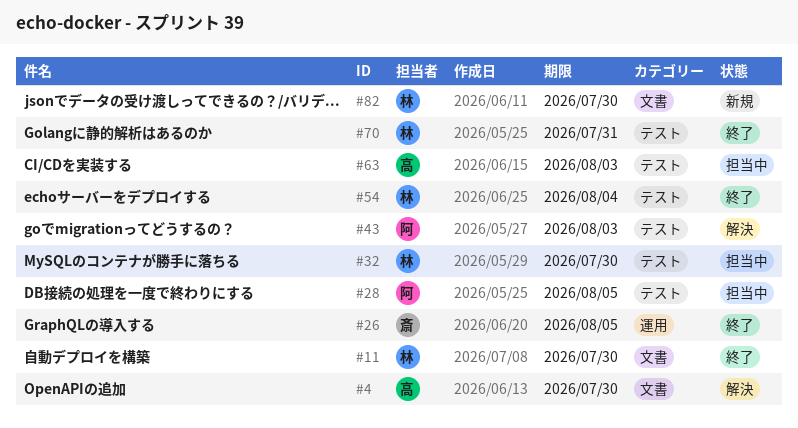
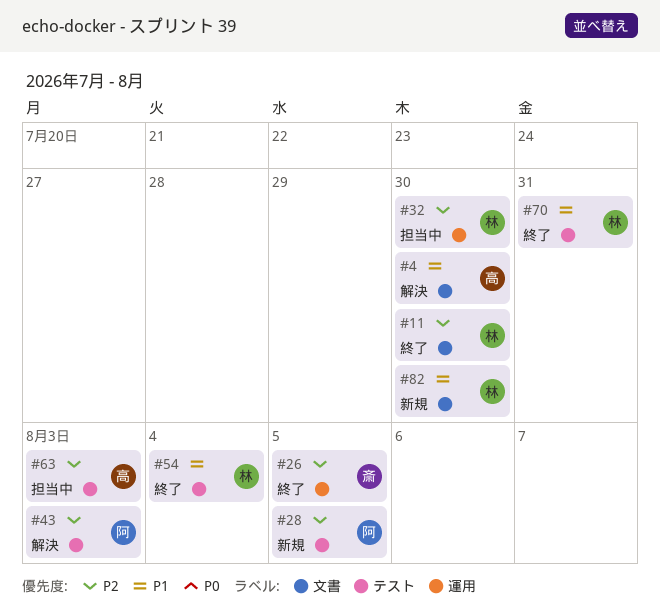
#28, status: 担当中 -> 新規
#32, label: テスト -> 運用

